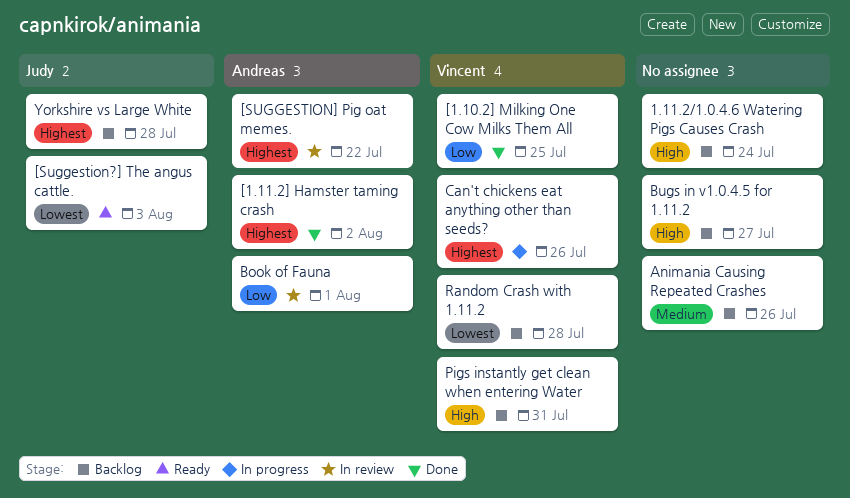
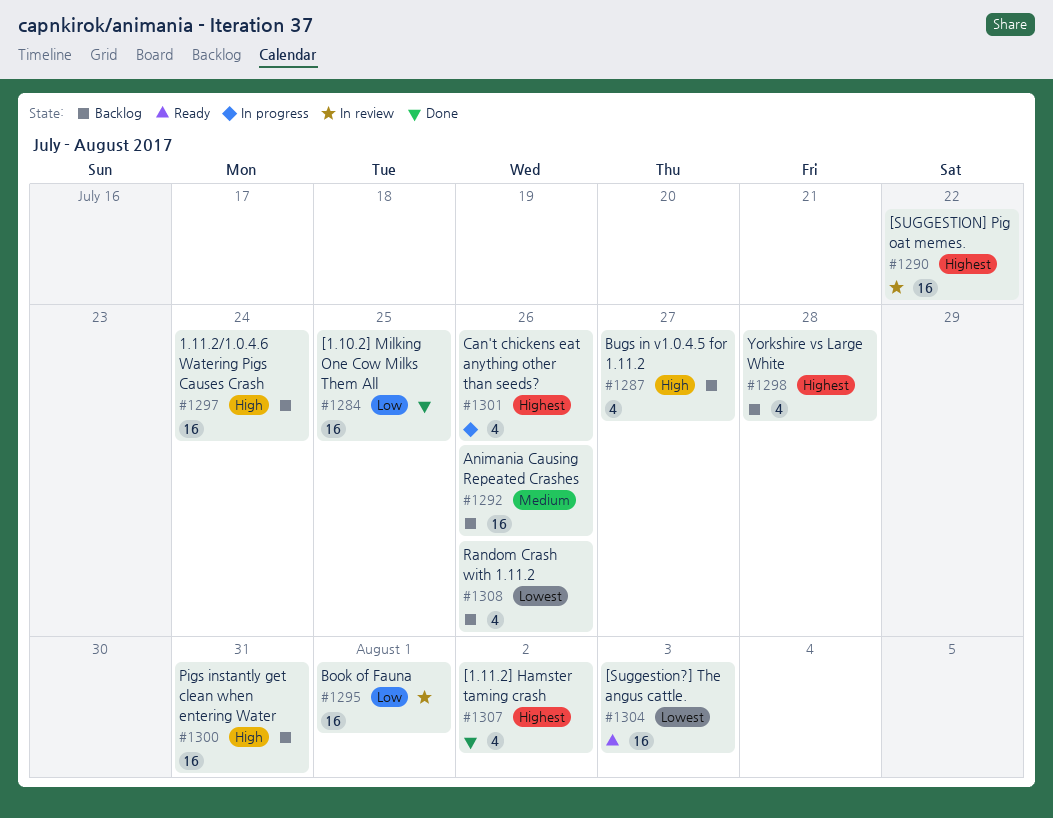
Random Crash with 1.11.2, due: Jul 28 -> Jul 26

